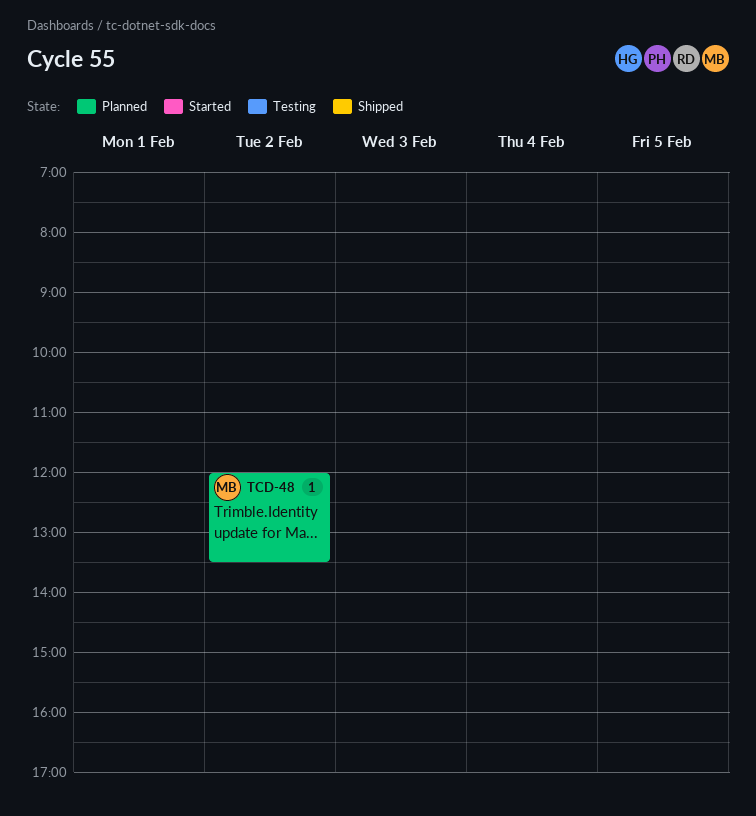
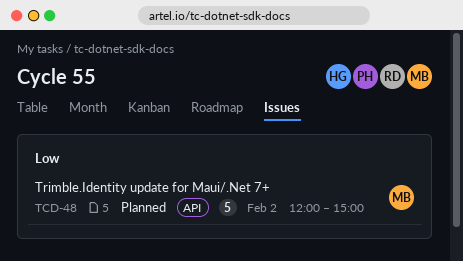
TCD-48, estimate: 1 -> 5
TCD-48, ends: 13:30 -> 15:00

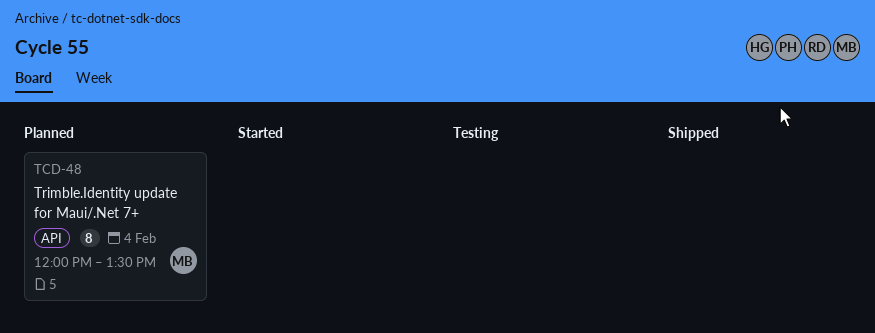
TCD-48, estimate: 5 -> 8
TCD-48, day: Feb 2 -> Feb 4
TCD-48, ends: 15:00 -> 13:30

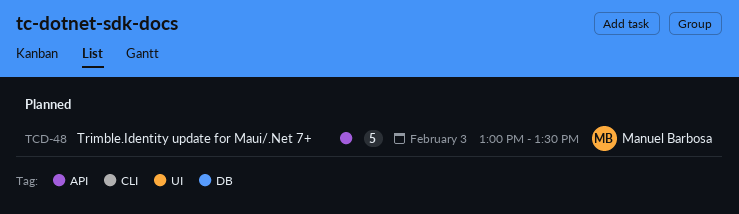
TCD-48, estimate: 8 -> 5
TCD-48, day: Feb 4 -> Feb 3
TCD-48, begins: 12:00 -> 13:00

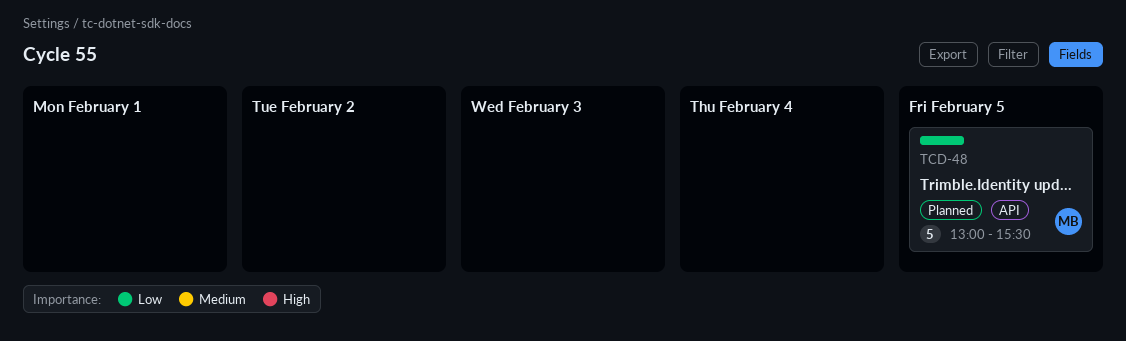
TCD-48, day: Feb 3 -> Feb 5
TCD-48, ends: 13:30 -> 15:30

